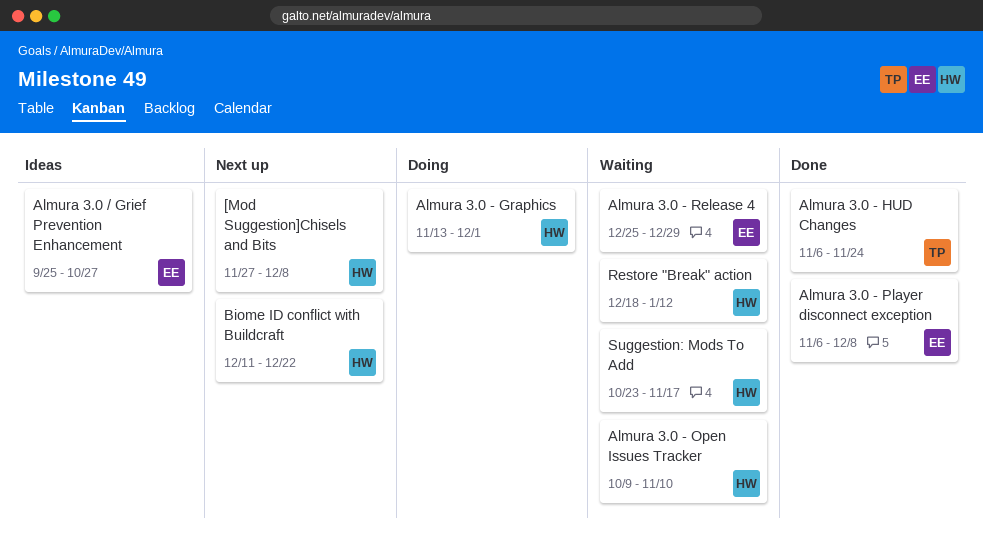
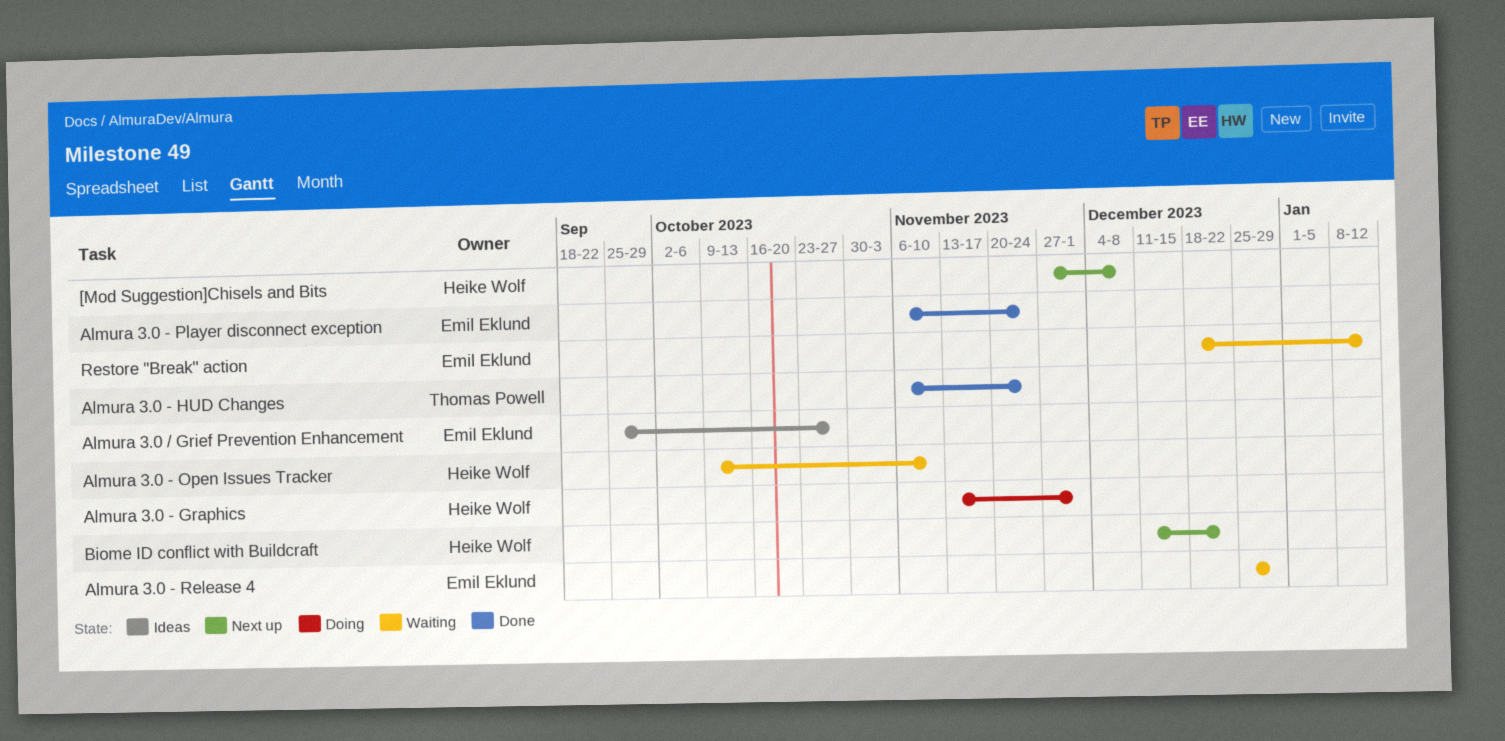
Almura 3.0 - Player disconnect exception, due: Dec 8 -> Nov 24
Restore "Break" action, owner: Heike Wolf -> Emil Eklund
Suggestion: Mods To Add: present -> none

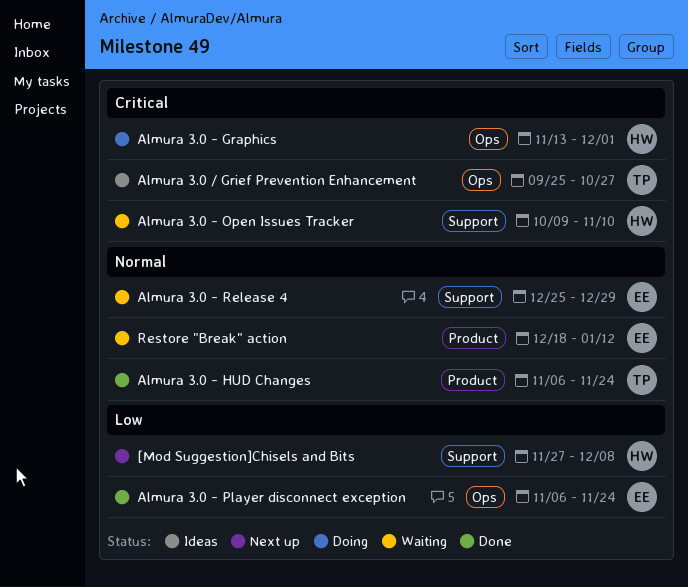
Almura 3.0 / Grief Prevention Enhancement, owner: Emil Eklund -> Thomas Powell
Biome ID conflict with Buildcraft: present -> none

